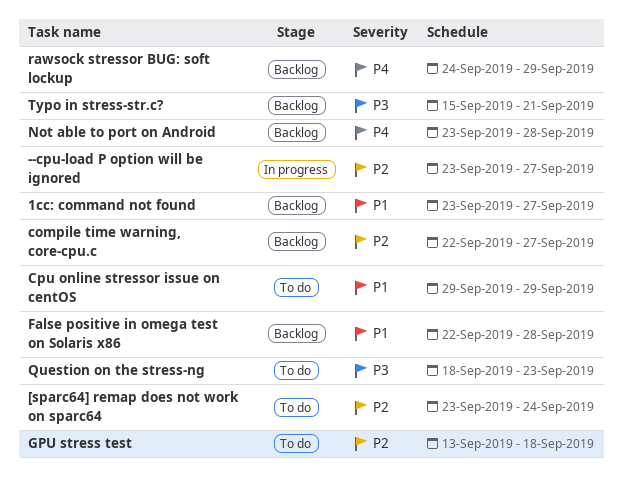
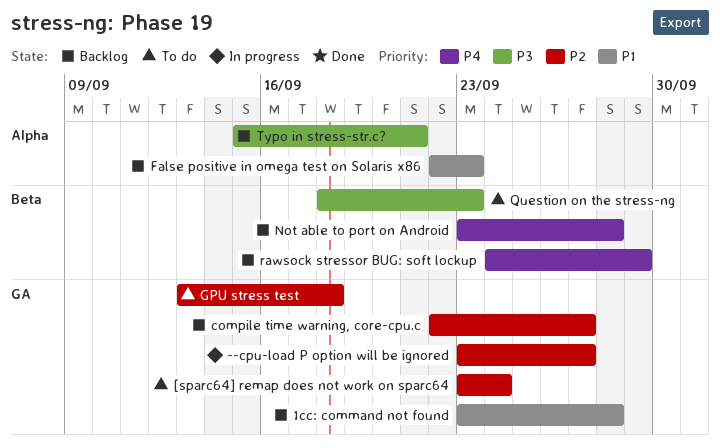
1cc: command not found, due: Sep 27 -> Sep 28
Cpu online stressor issue on centOS: present -> none
False positive in omega test on Solaris x86, due: Sep 28 -> Sep 23

